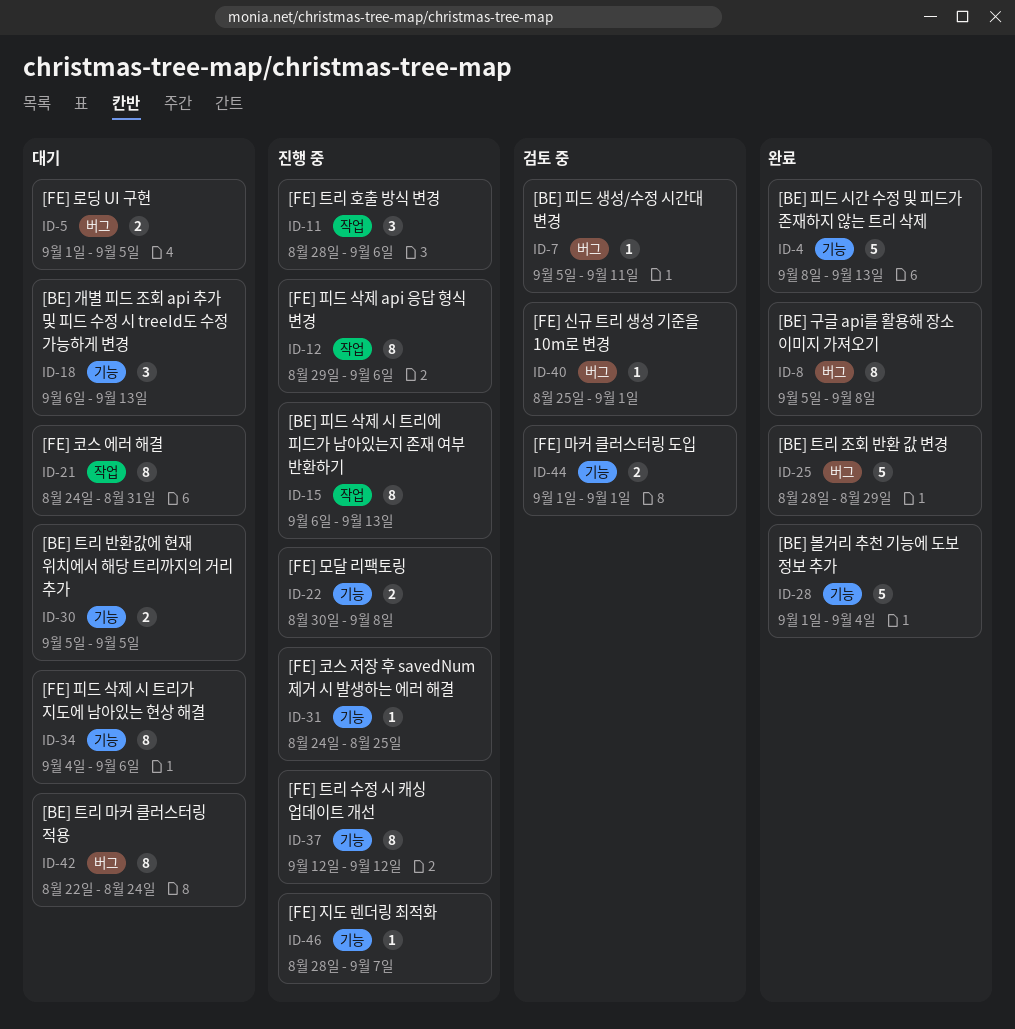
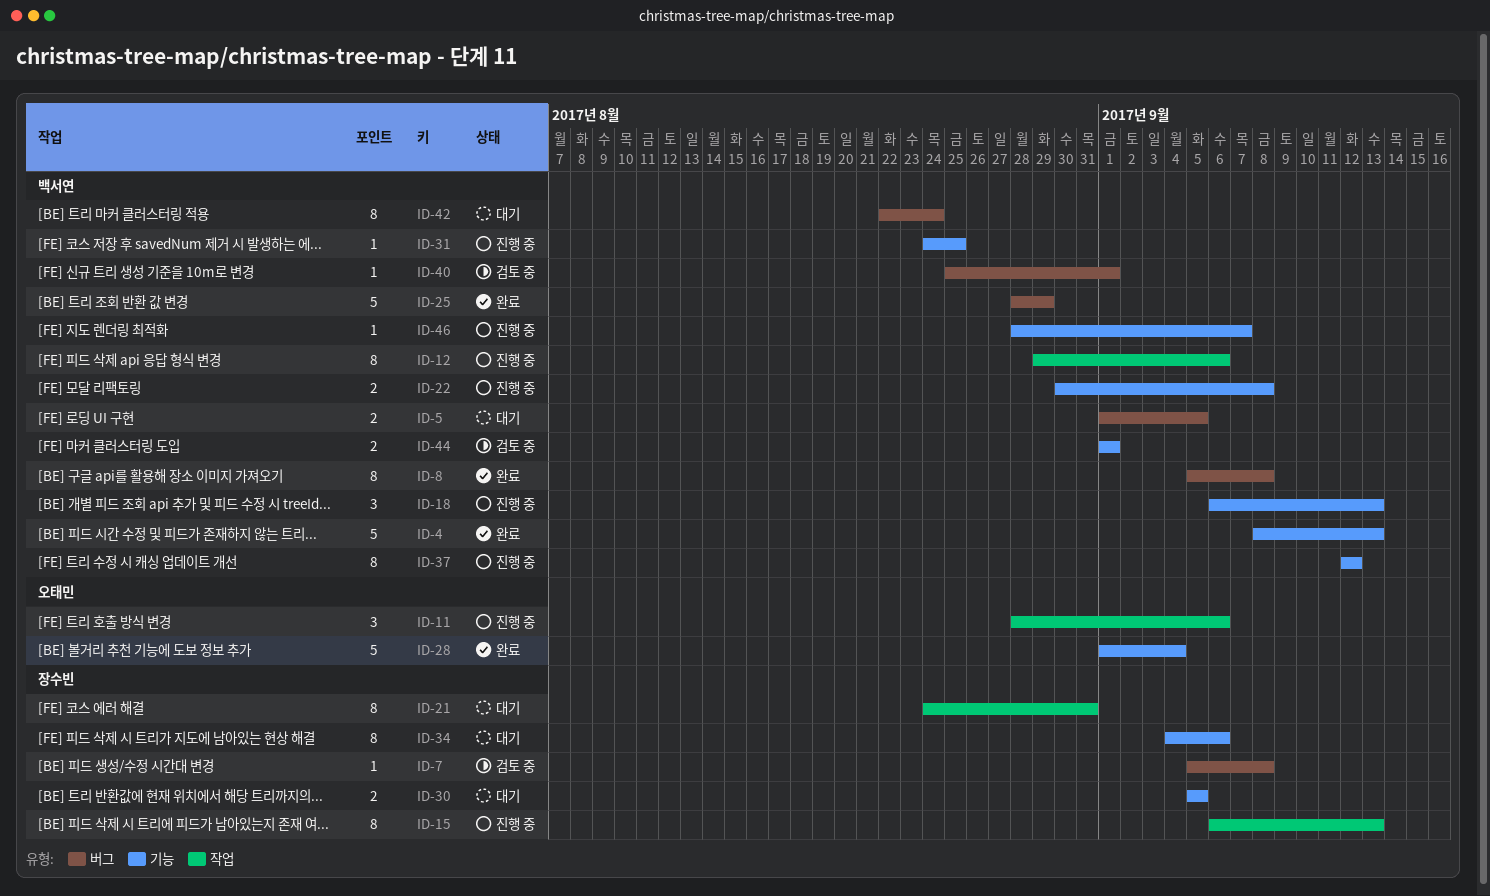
ID-7, due: Sep 11 -> Sep 8
ID-18, status: 대기 -> 진행 중

